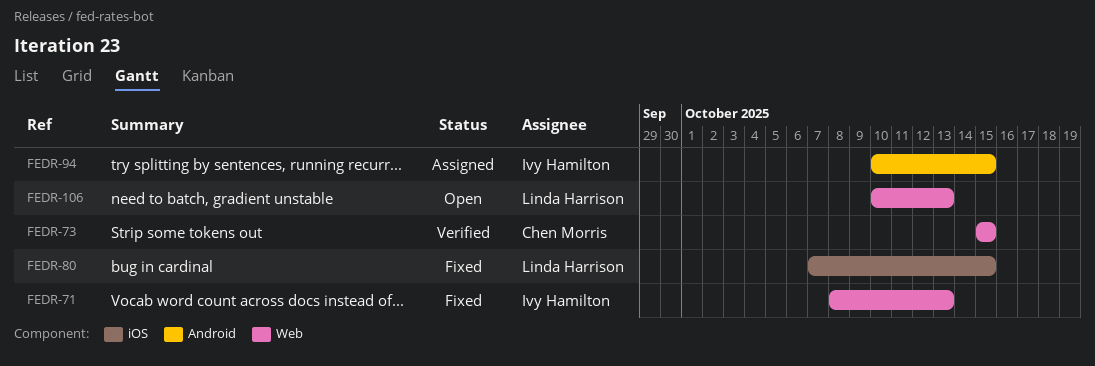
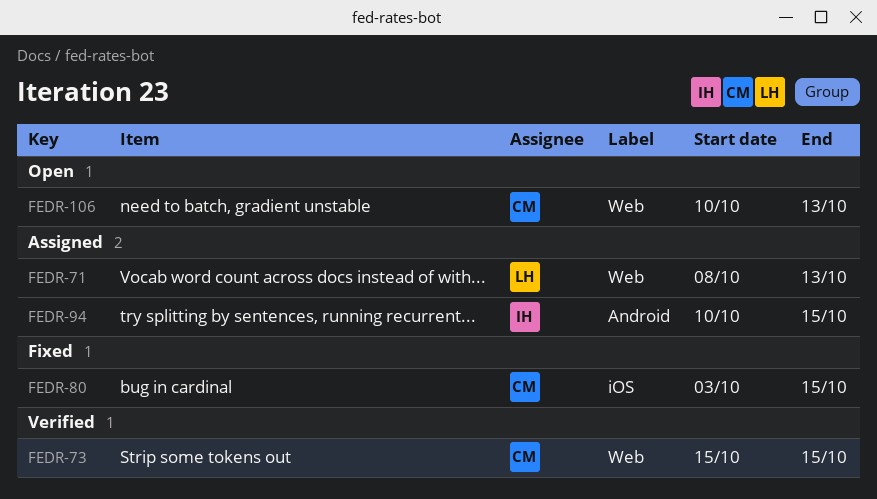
FEDR-71, status: Fixed -> Assigned
FEDR-71, owner: Ivy Hamilton -> Linda Harrison
FEDR-80, owner: Linda Harrison -> Chen Morris
FEDR-80, start: Oct 7 -> Oct 3
FEDR-106, owner: Linda Harrison -> Chen Morris

